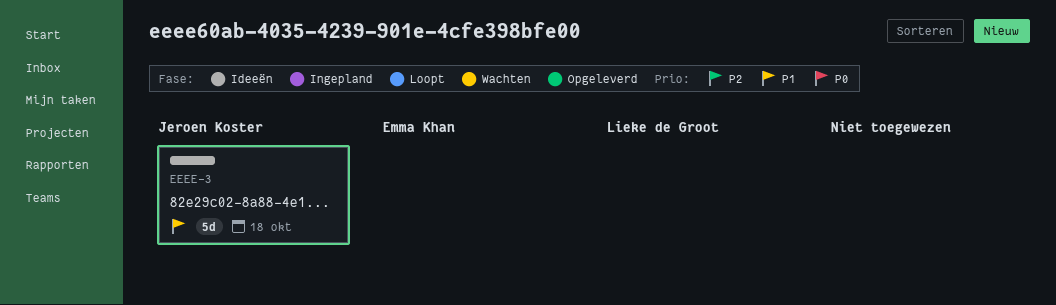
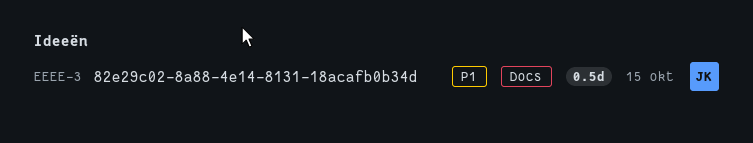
EEEE-3, estimate: 5d -> 0.5d
EEEE-3, due: Oct 18 -> Oct 15

